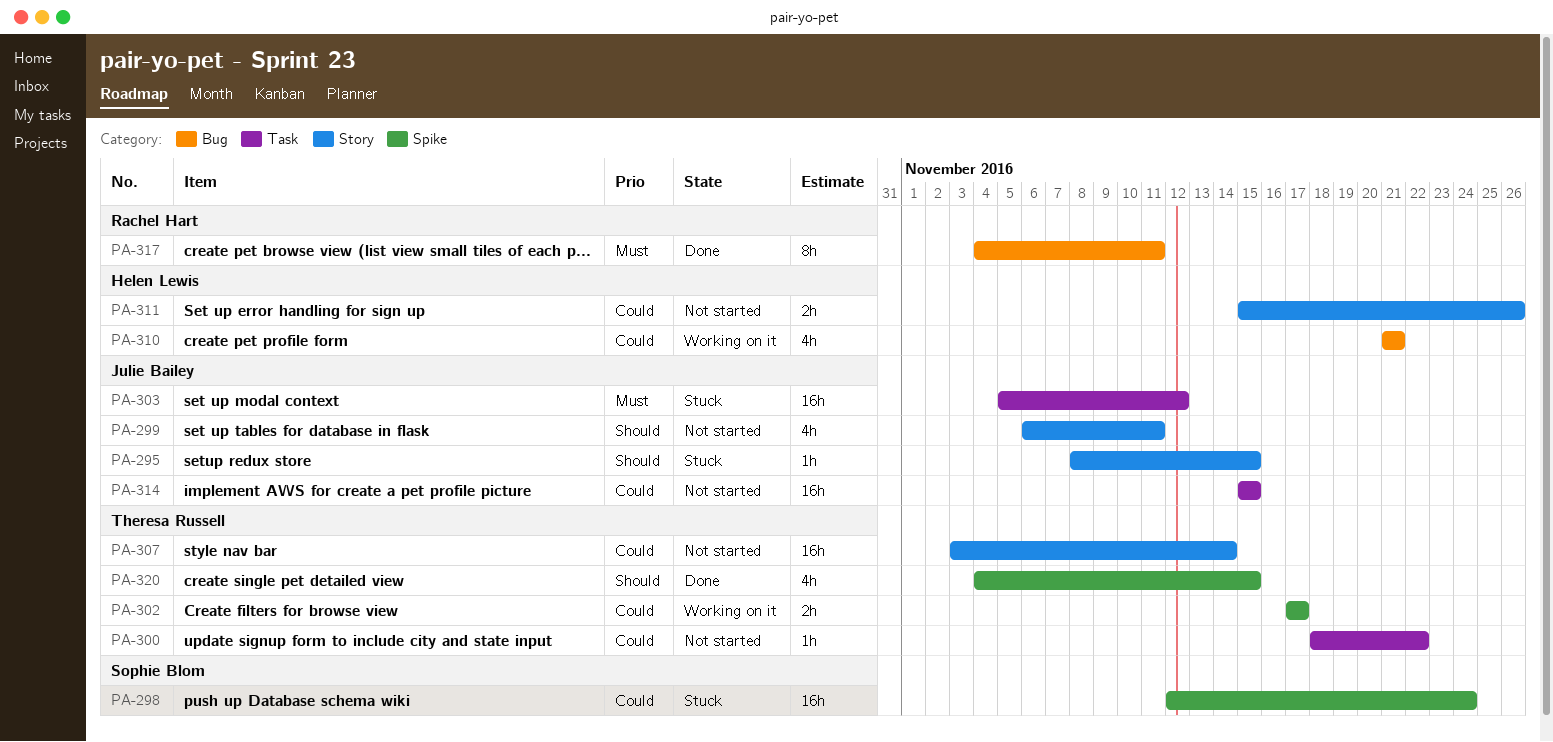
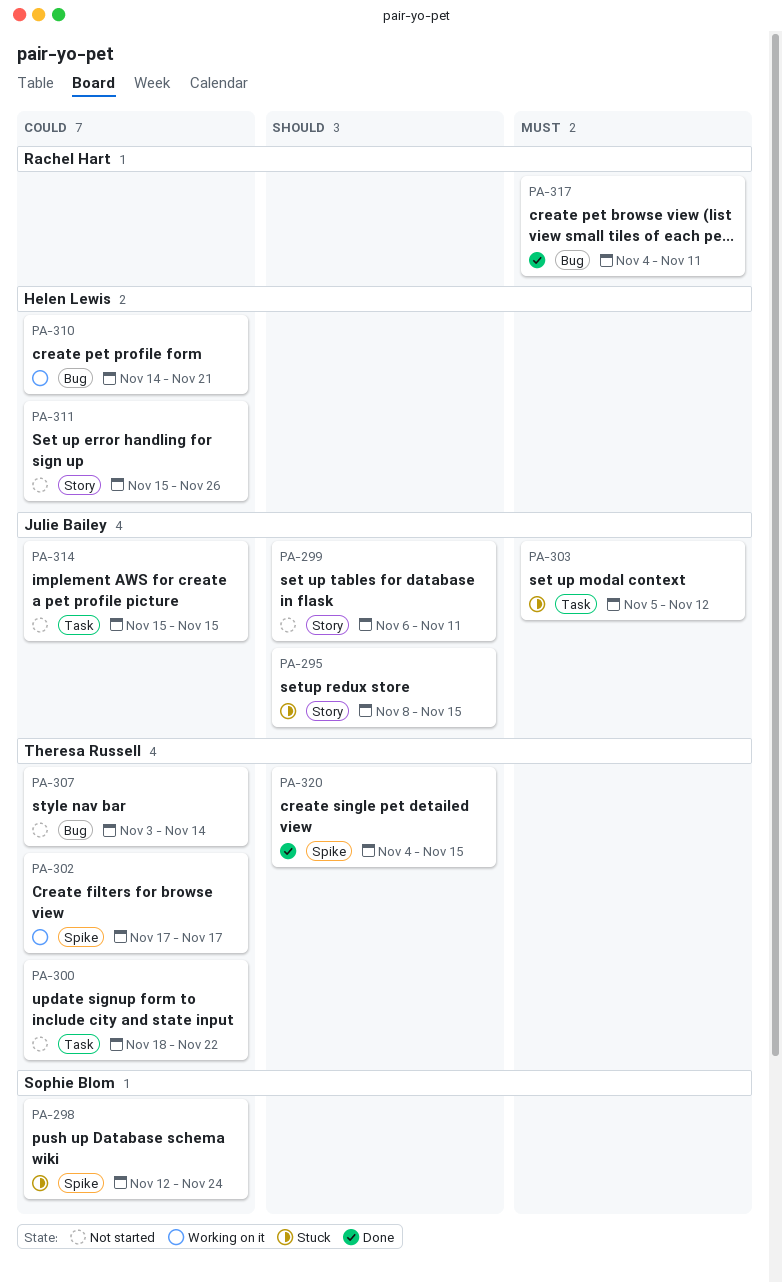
PA-307, label: Story -> Bug
PA-310, start: Nov 21 -> Nov 14

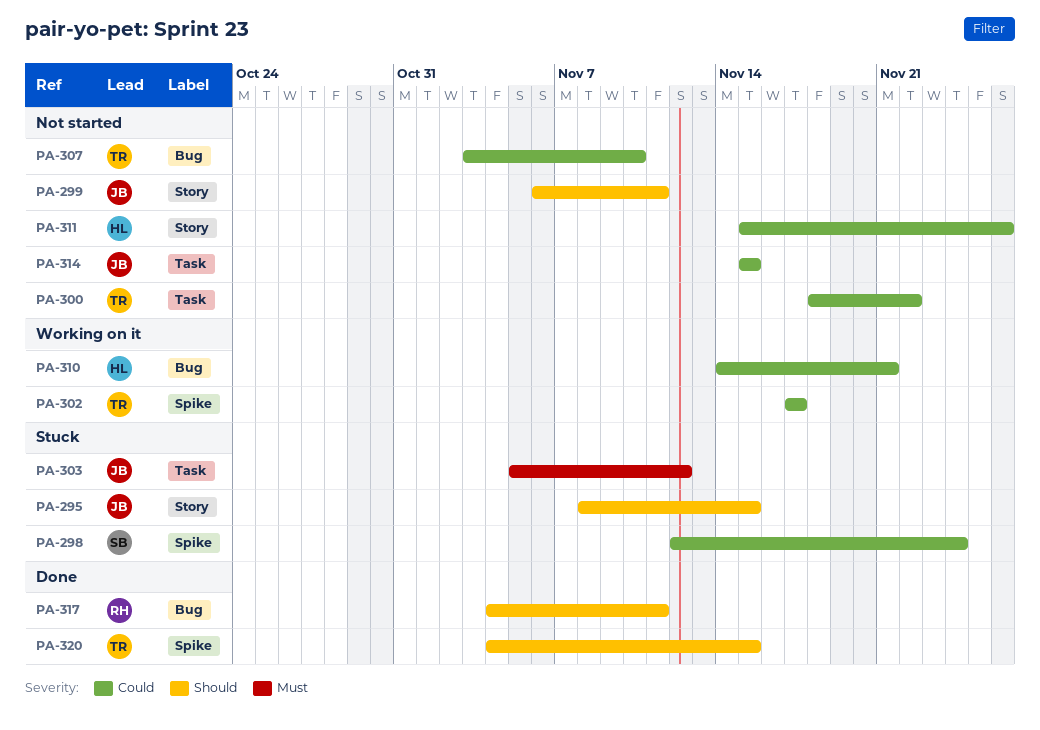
PA-307, due: Nov 14 -> Nov 10
PA-317, priority: Must -> Should

